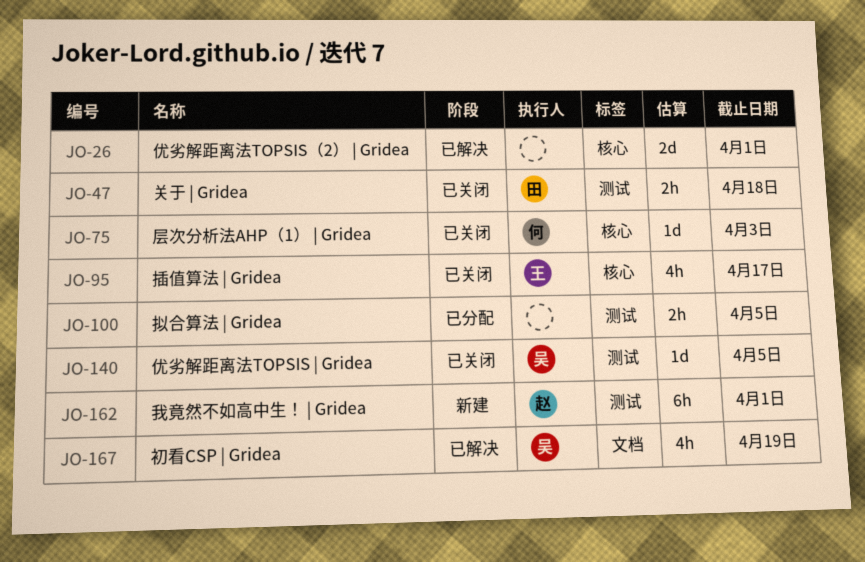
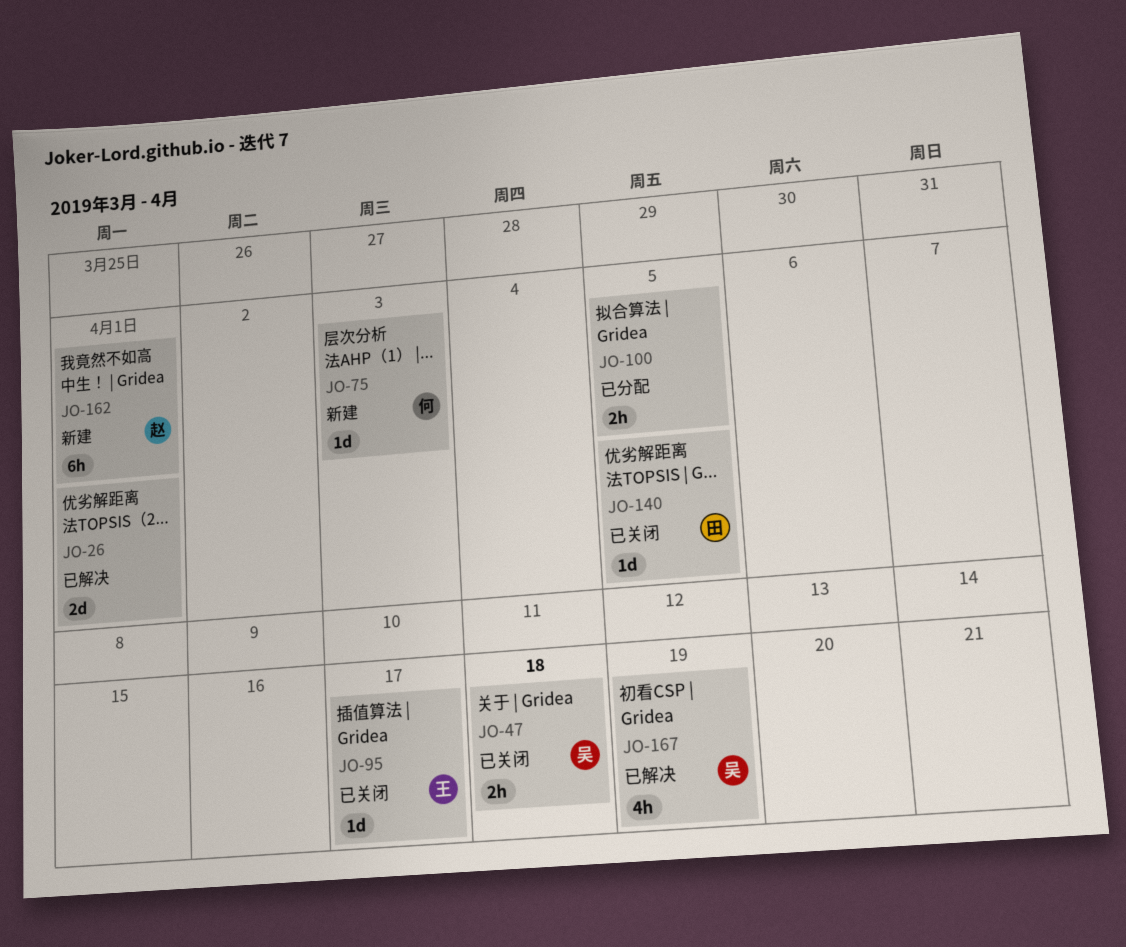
JO-47, owner: 田 -> 吴
JO-75, status: 已关闭 -> 新建
JO-95, estimate: 4h -> 1d
JO-140, owner: 吴 -> 田

